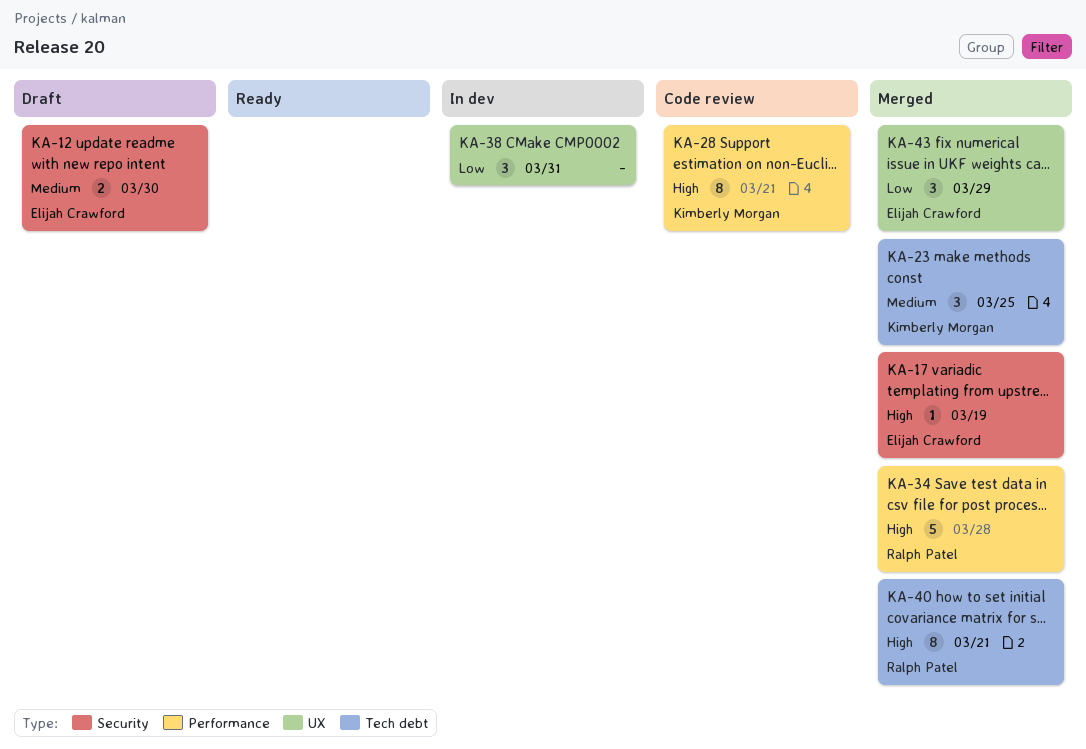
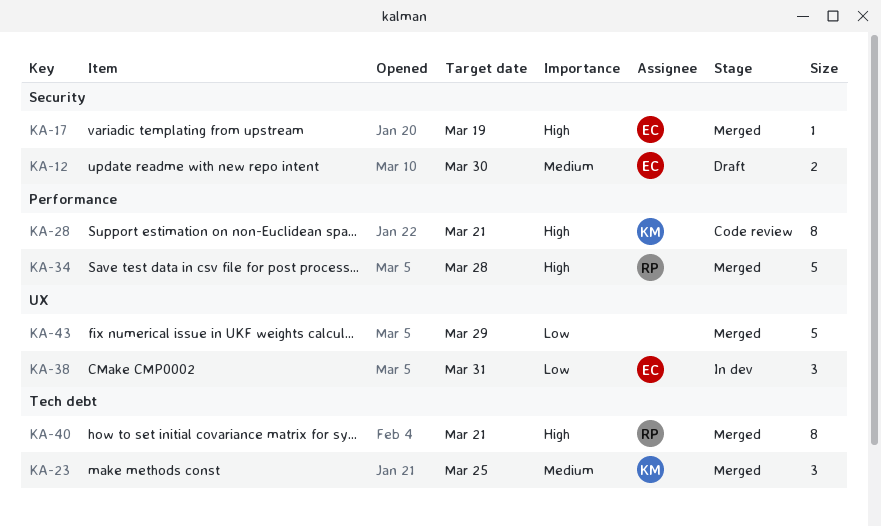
KA-38, owner: none -> Elijah Crawford
KA-43, owner: Elijah Crawford -> none
KA-43, estimate: 3 -> 5

